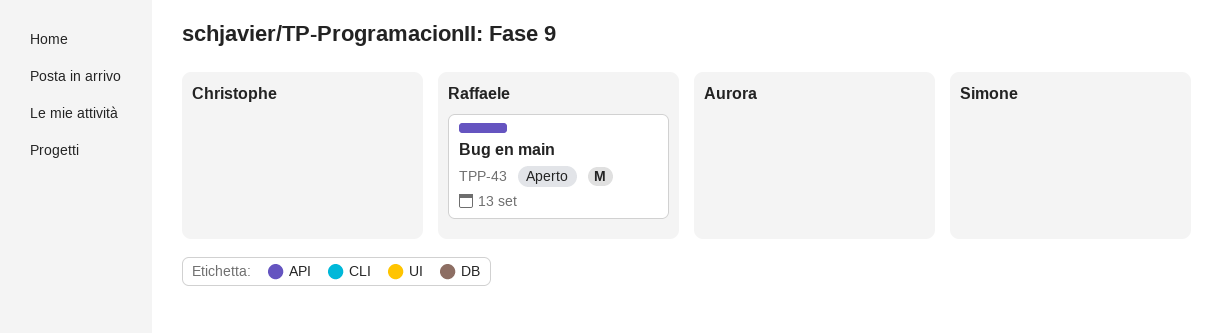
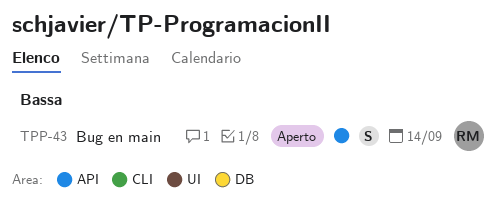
TPP-43, estimate: M -> S
TPP-43, due: Sep 13 -> Sep 14

